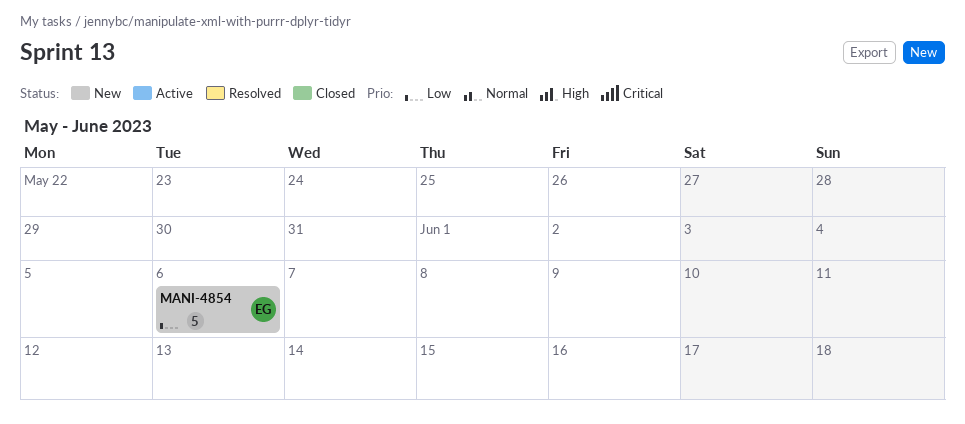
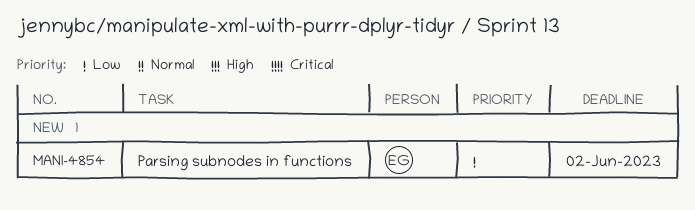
MANI-4854, due: Jun 6 -> Jun 2

